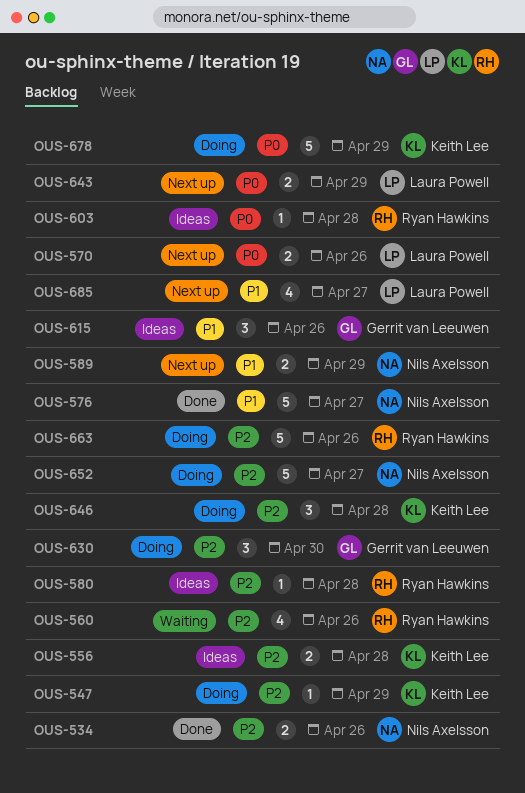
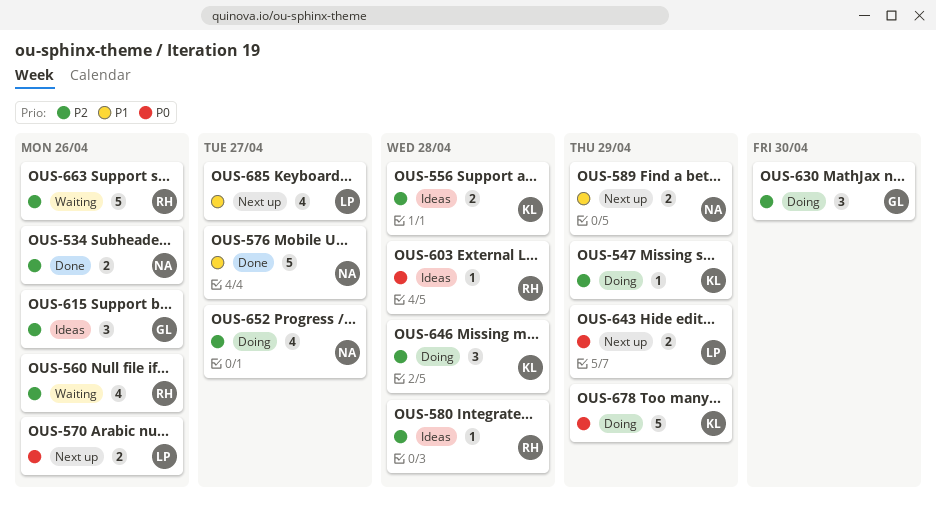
OUS-615, priority: P1 -> P2
OUS-652, estimate: 5 -> 4
OUS-663, status: Doing -> Waiting

